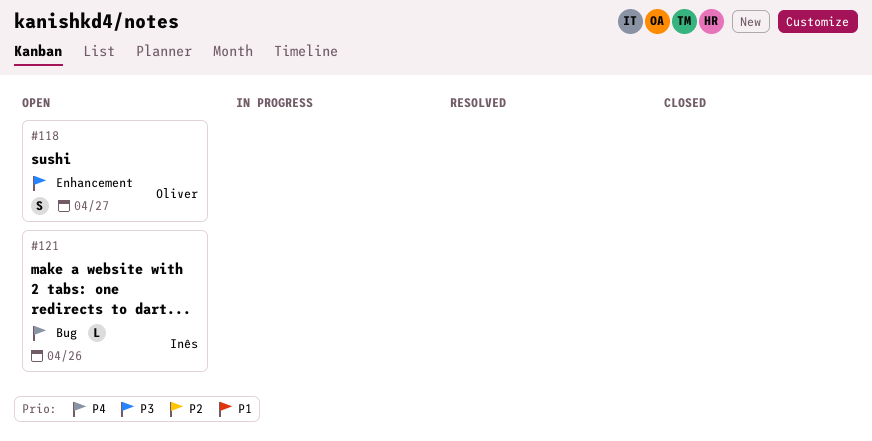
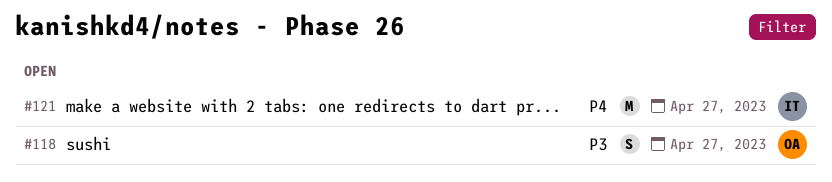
#121, estimate: L -> M
#121, due: Apr 26 -> Apr 27

